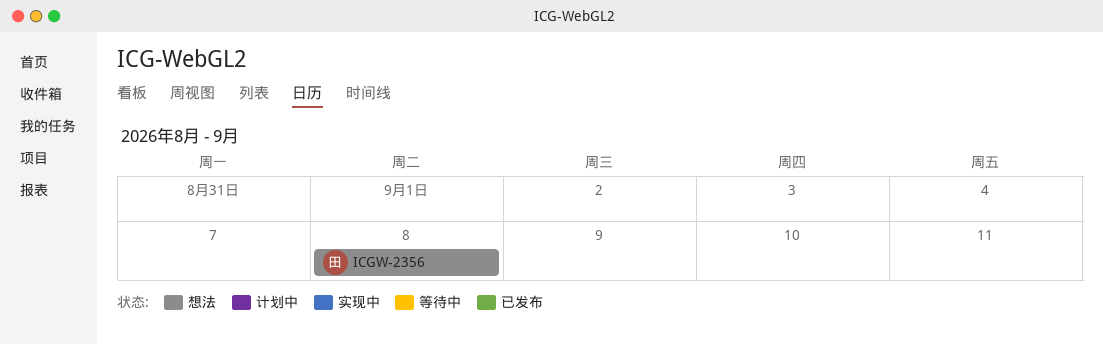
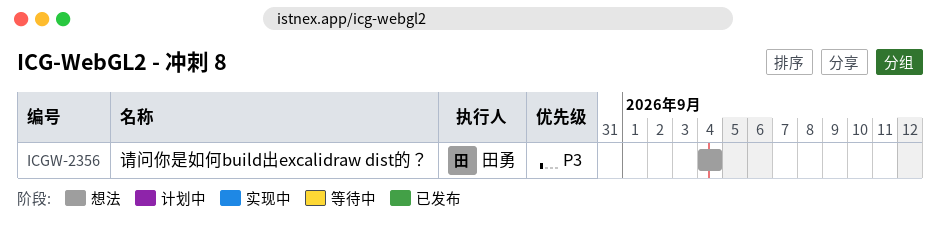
ICGW-2356, start: Sep 8 -> Sep 4
ICGW-2356, due: Sep 8 -> Sep 4

